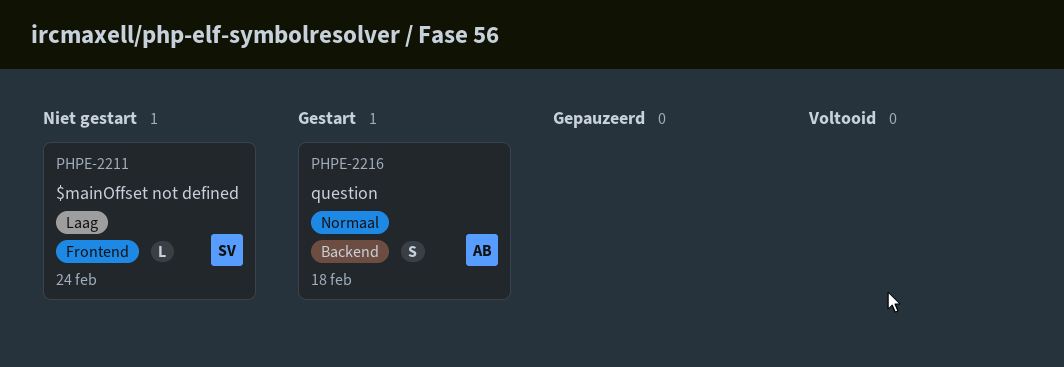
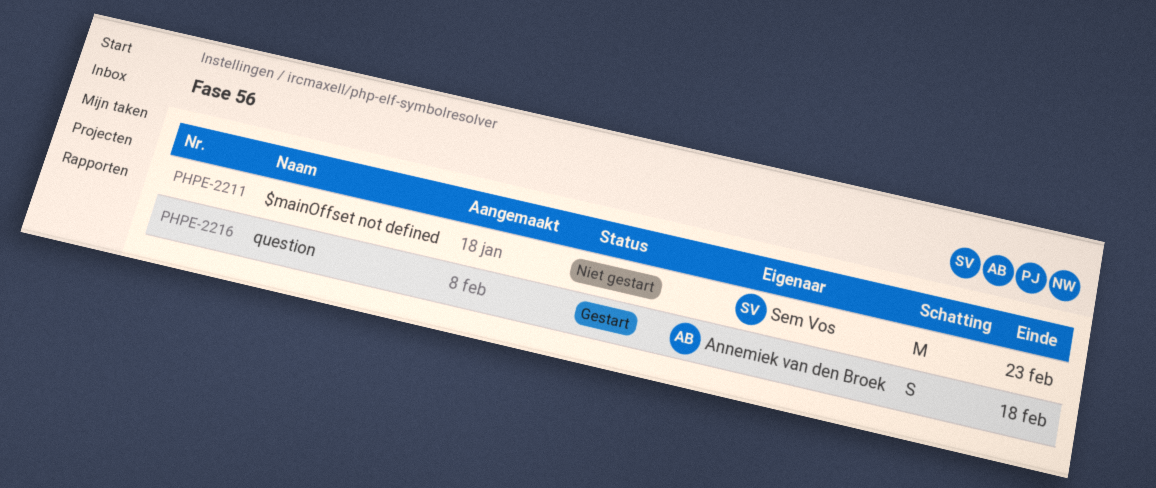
PHPE-2211, estimate: L -> M
PHPE-2211, due: Feb 24 -> Feb 23

